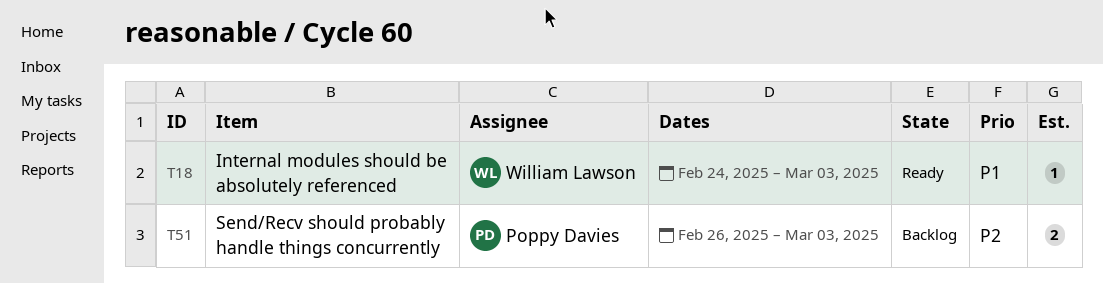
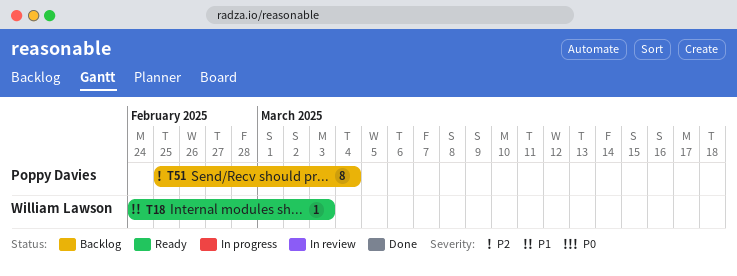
T51, estimate: 2 -> 8
T51, start: Feb 26 -> Feb 25
T51, due: Mar 3 -> Mar 4

